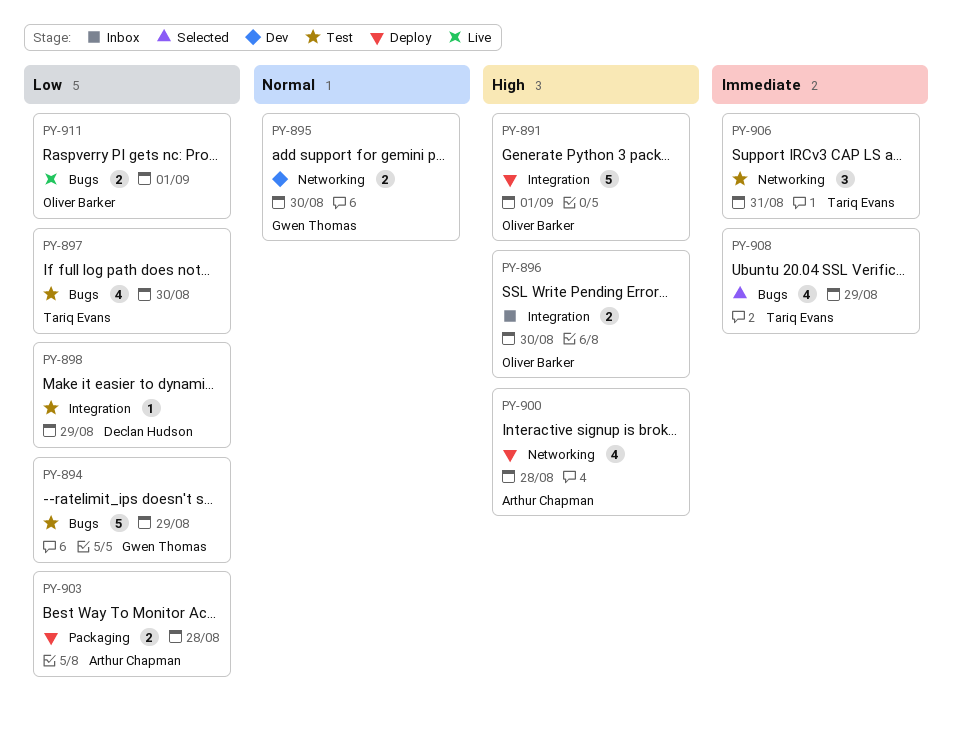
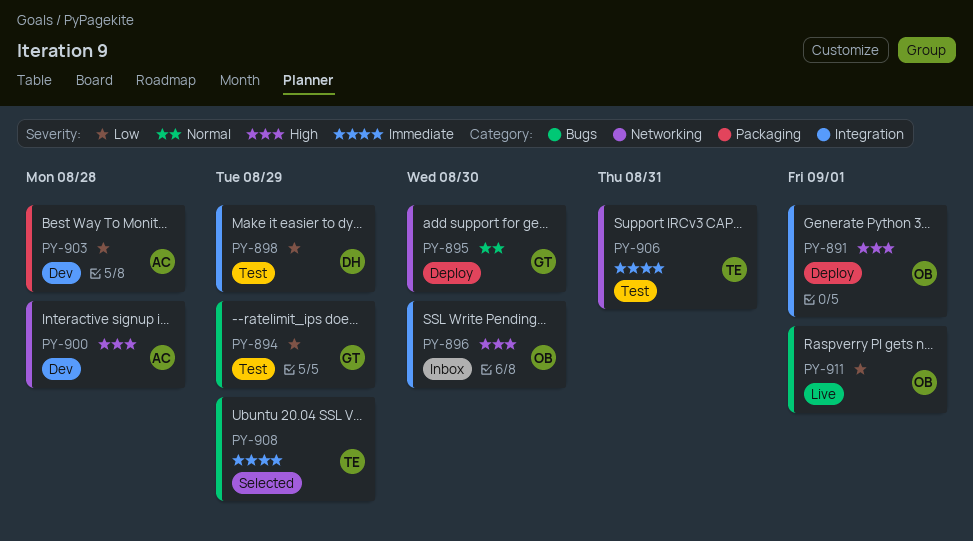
PY-895, status: Dev -> Deploy
PY-897: present -> none
PY-900, status: Deploy -> Dev
PY-903, status: Deploy -> Dev

